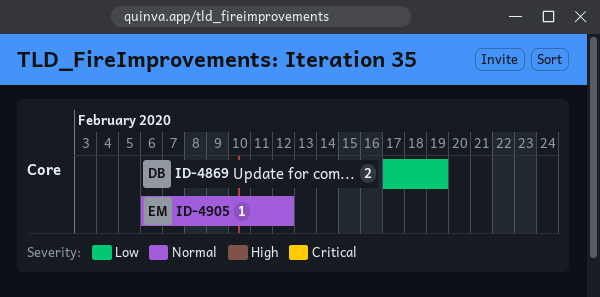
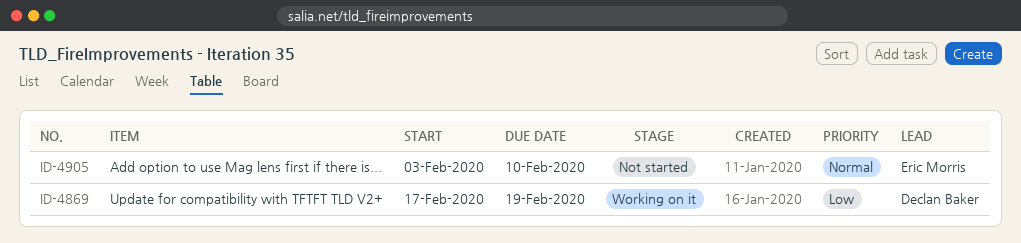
ID-4905, start: Feb 6 -> Feb 3
ID-4905, due: Feb 12 -> Feb 10

